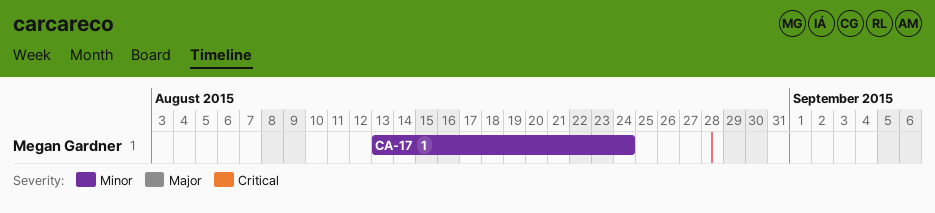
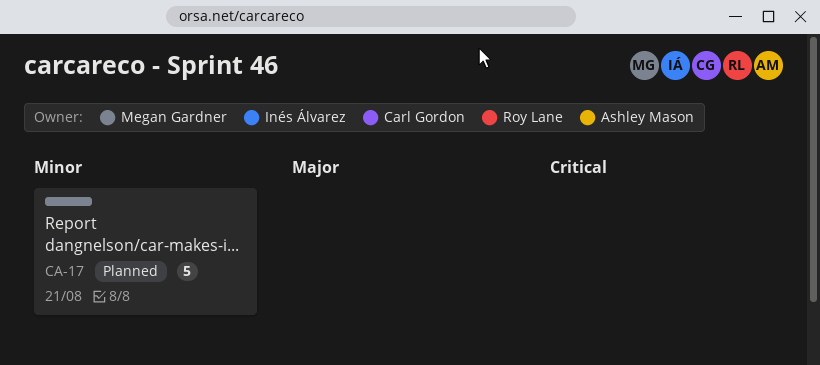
CA-17, estimate: 1 -> 5
CA-17, due: Aug 24 -> Aug 21

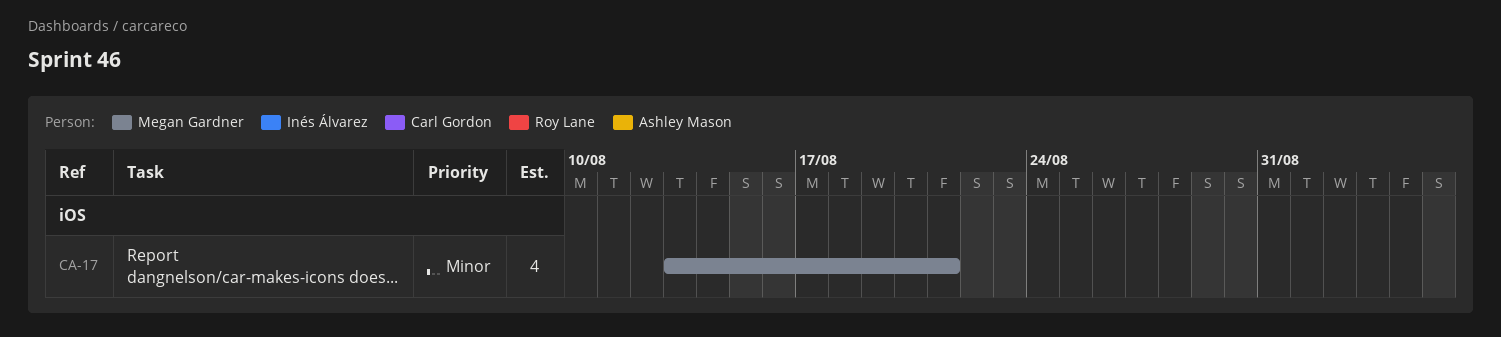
CA-17, estimate: 5 -> 4

